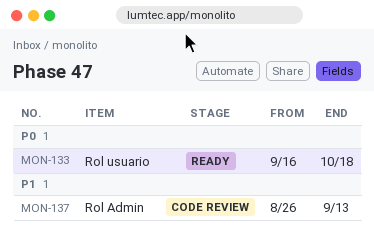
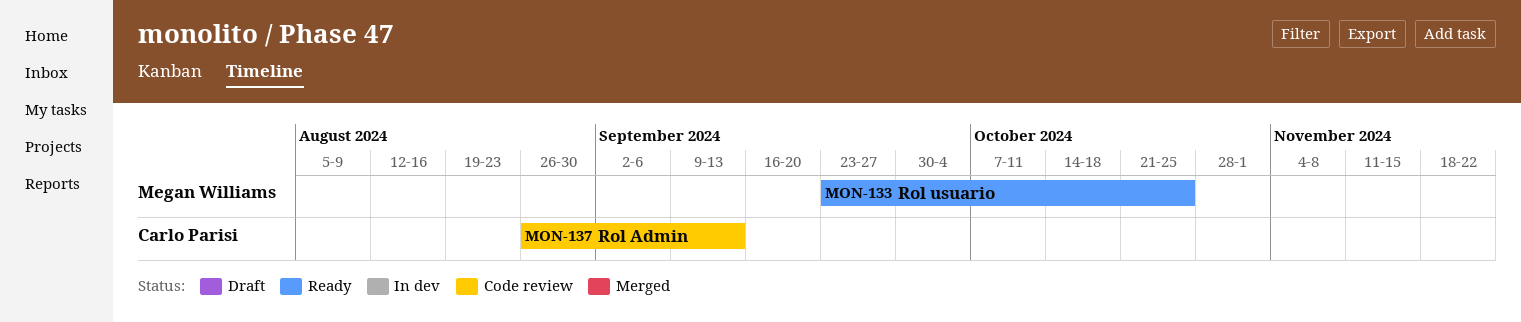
MON-133, start: Sep 16 -> Sep 23
MON-133, due: Oct 18 -> Oct 25

